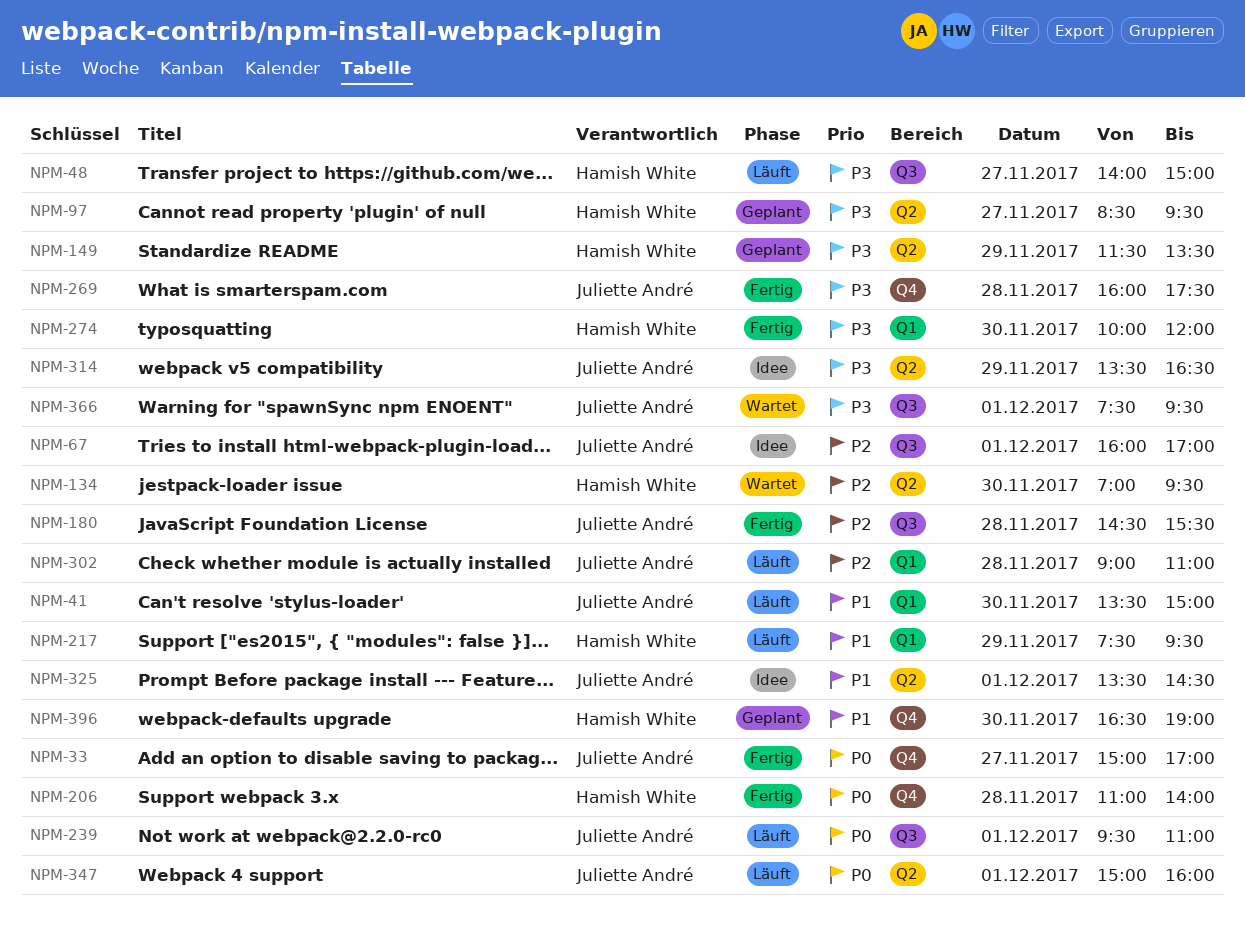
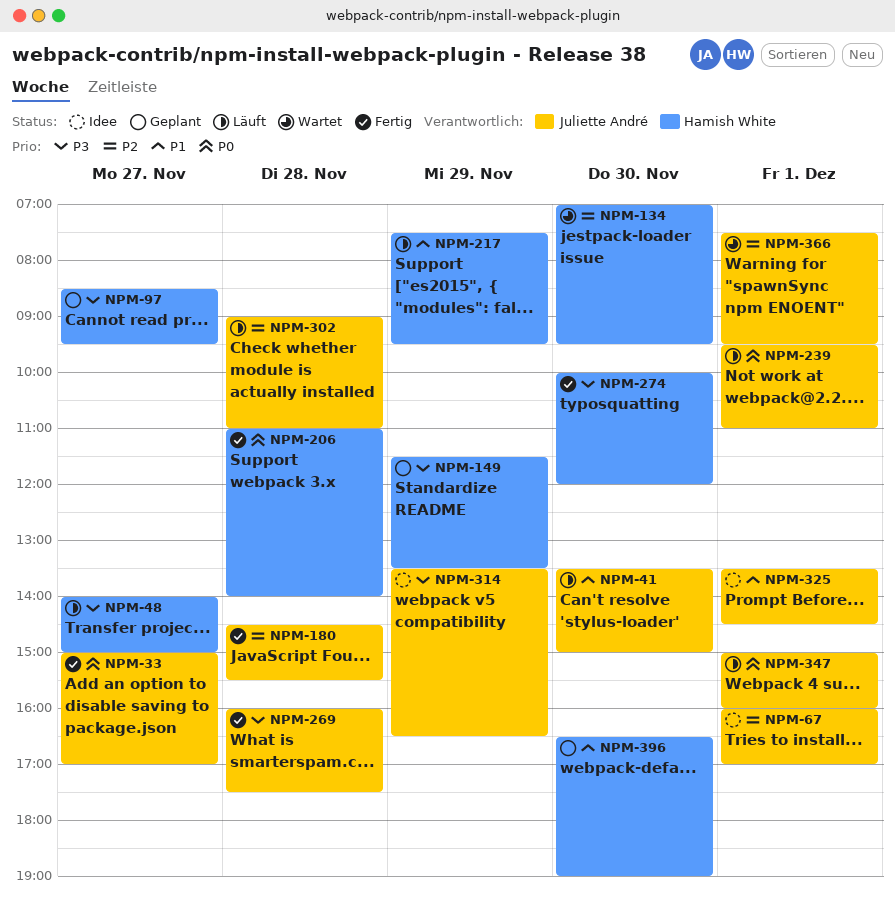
NPM-366, priority: P3 -> P2

